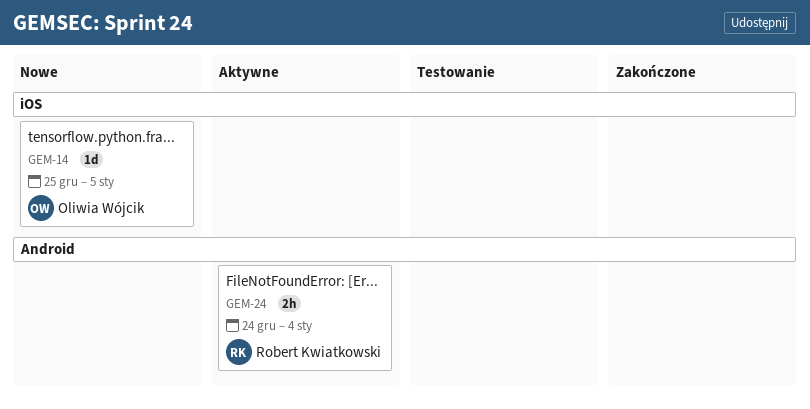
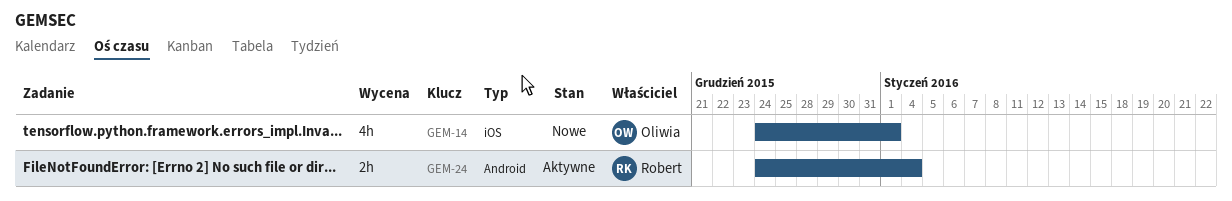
GEM-14, estimate: 1d -> 4h
GEM-14, start: Dec 25 -> Dec 24
GEM-14, due: Jan 5 -> Jan 1

